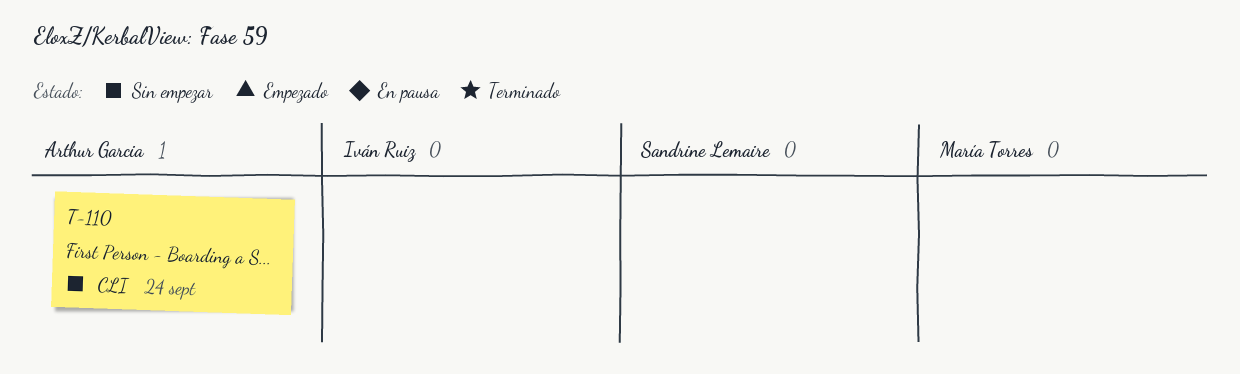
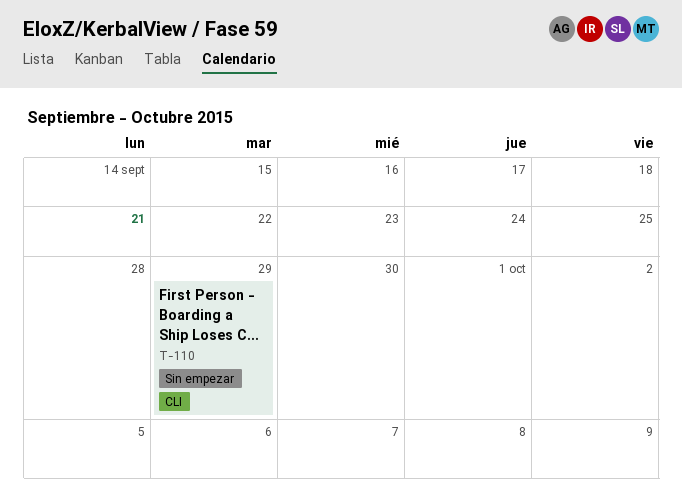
T-110, due: Sep 24 -> Sep 29

